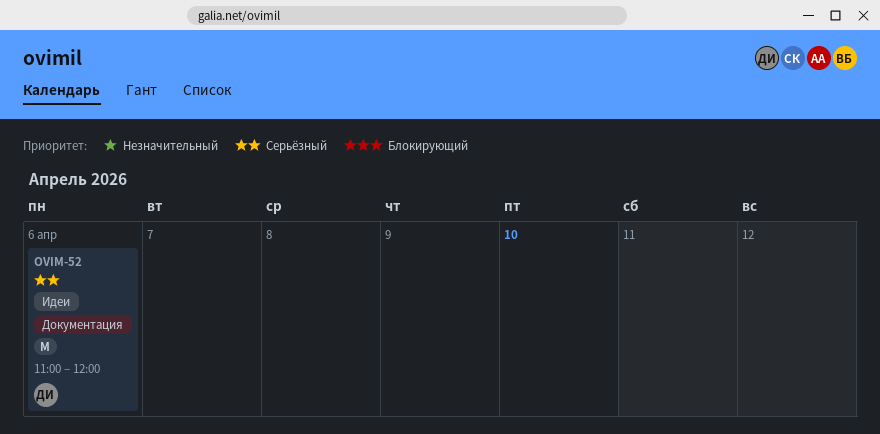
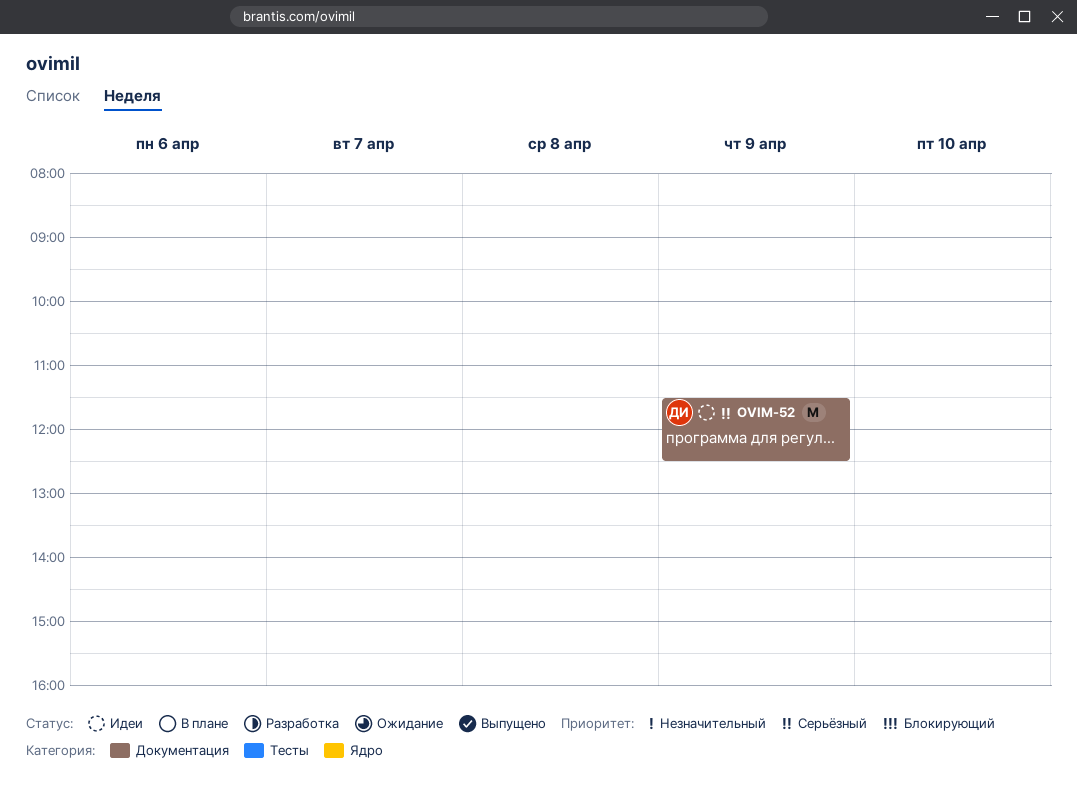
OVIM-52, day: Apr 6 -> Apr 9
OVIM-52, begins: 11:00 -> 11:30
OVIM-52, ends: 12:00 -> 12:30

